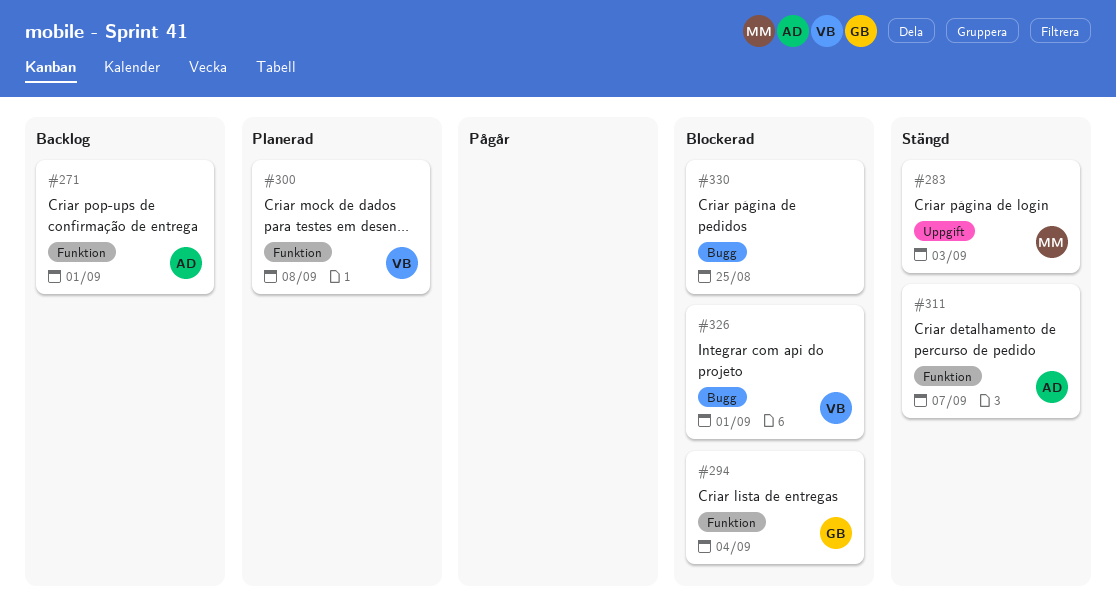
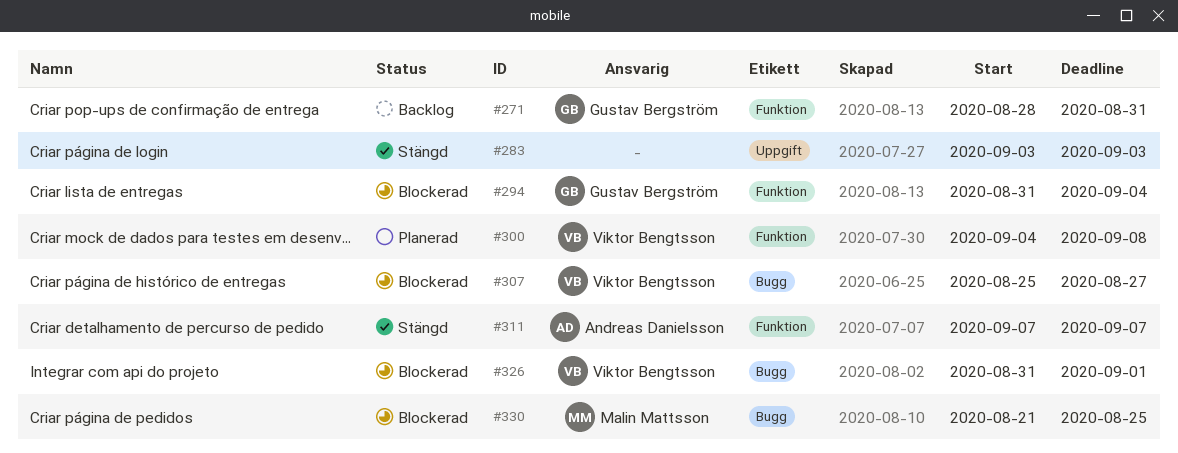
#271, owner: Andreas Danielsson -> Gustav Bergström
#271, due: Sep 1 -> Aug 31
#283, owner: Malin Mattsson -> none
#307: none -> present
#330, owner: none -> Malin Mattsson

